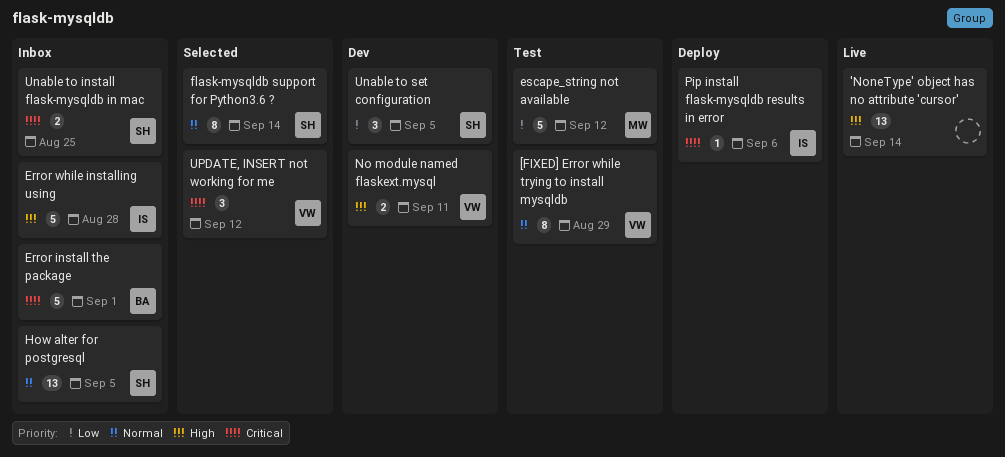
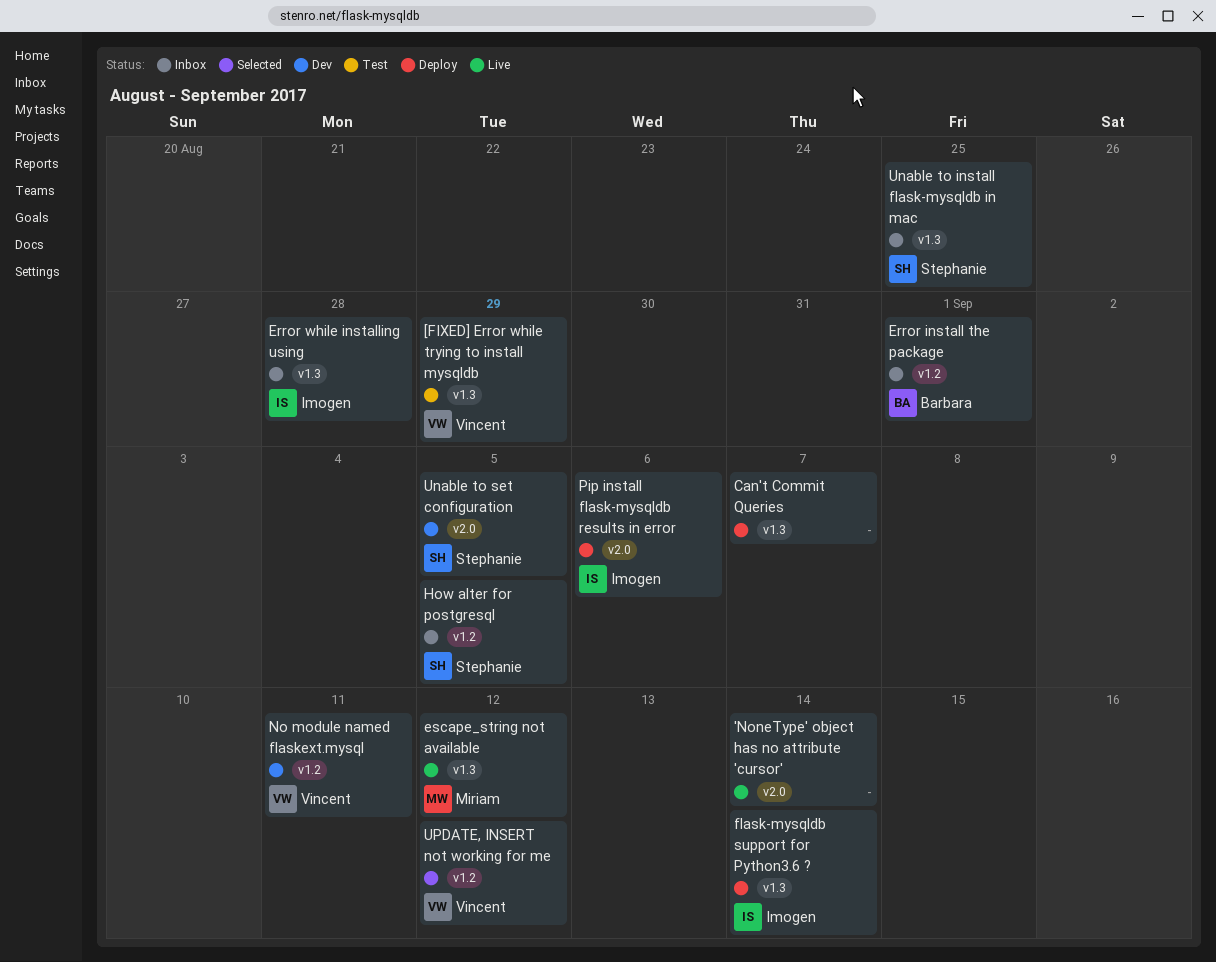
Can't Commit Queries: none -> present
escape_string not available, status: Test -> Live
flask-mysqldb support for Python3.6 ?, status: Selected -> Deploy
flask-mysqldb support for Python3.6 ?, owner: Stephanie -> Imogen

